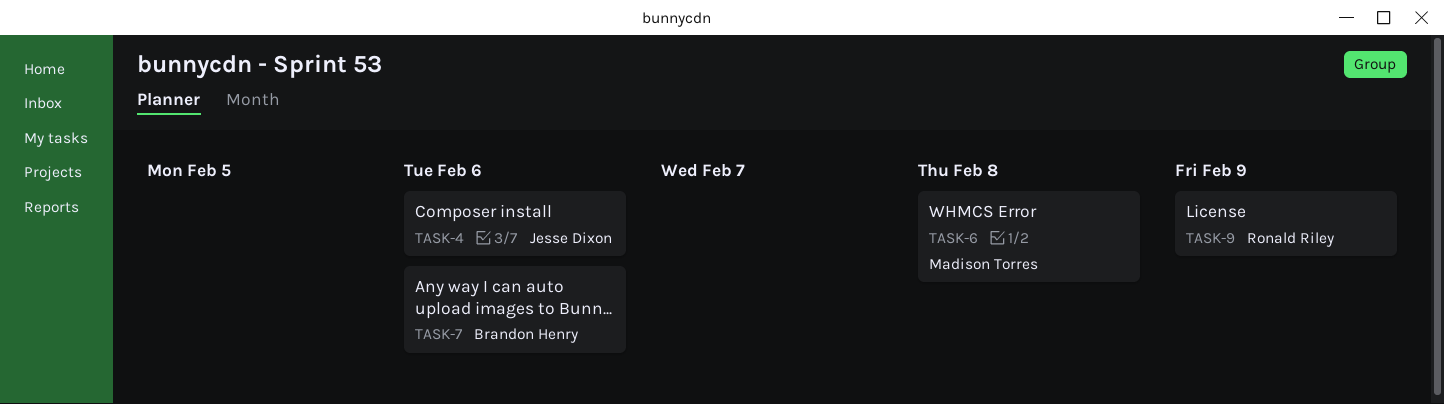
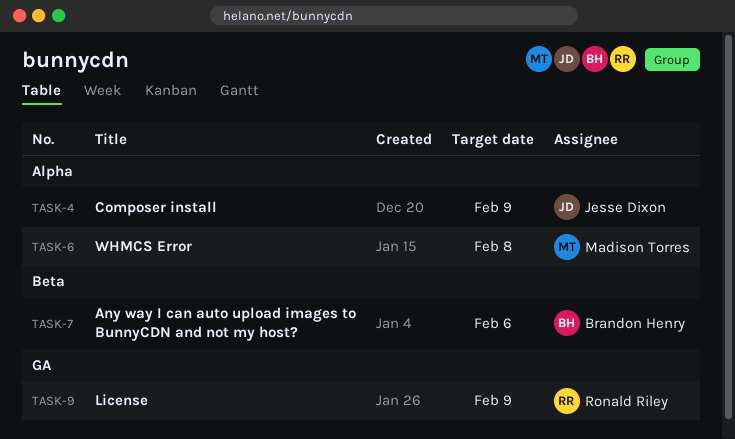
TASK-4, due: Feb 6 -> Feb 9

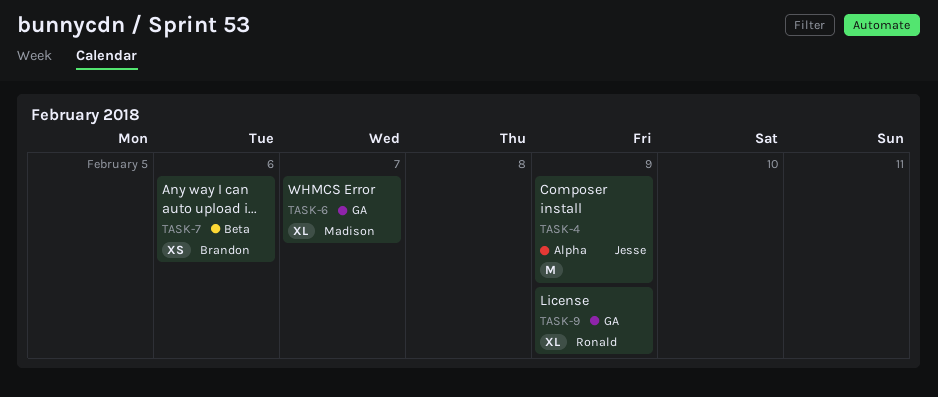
TASK-6, label: Alpha -> GA
TASK-6, due: Feb 8 -> Feb 7

